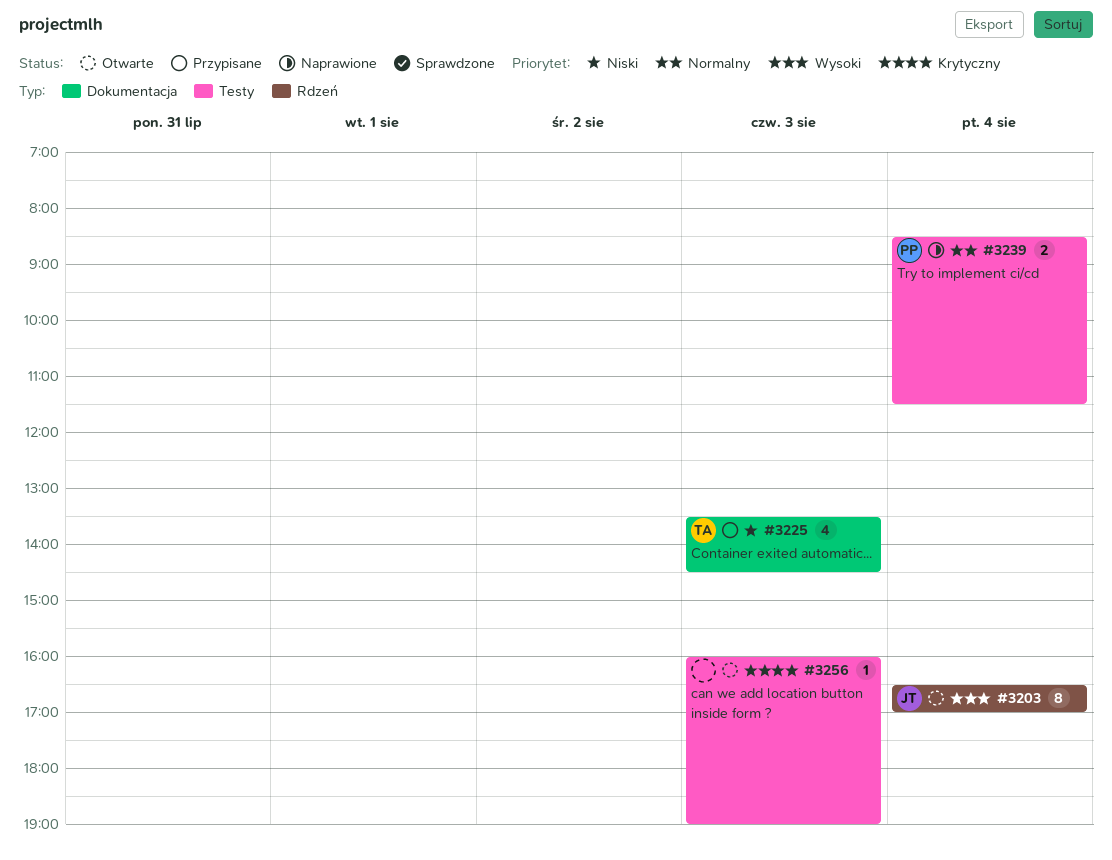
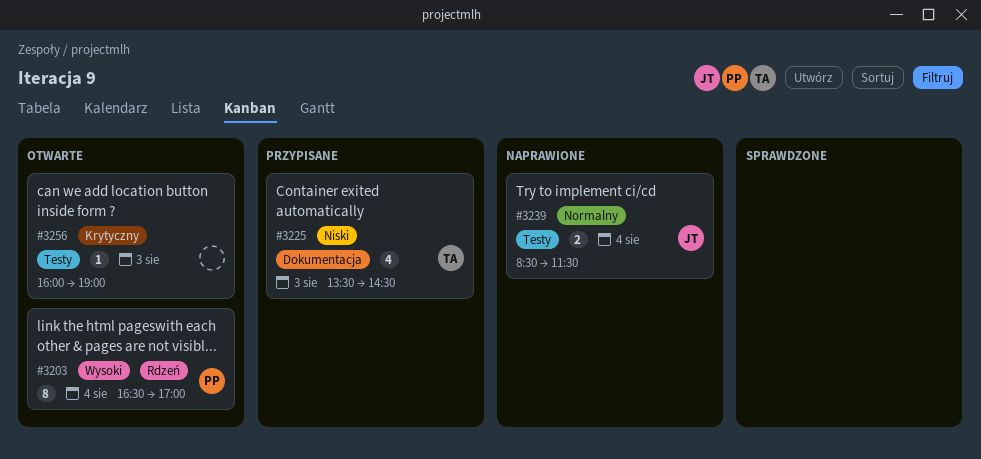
#3203, owner: JT -> PP
#3239, owner: PP -> JT

